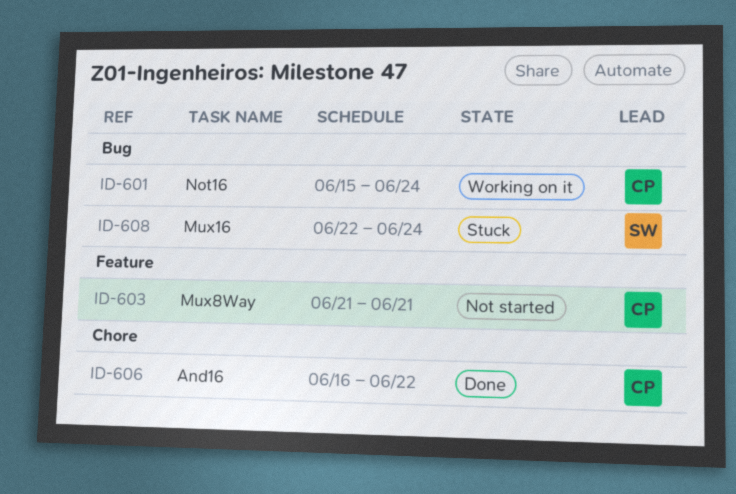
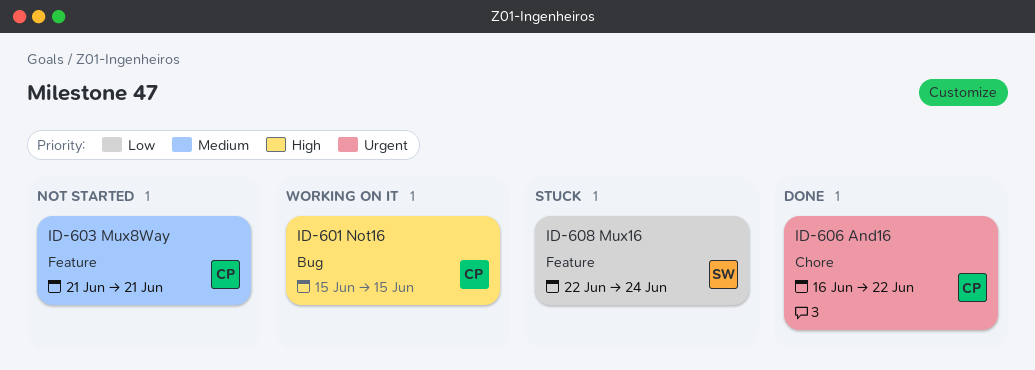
ID-601, due: Jun 24 -> Jun 15
ID-608, label: Bug -> Feature

